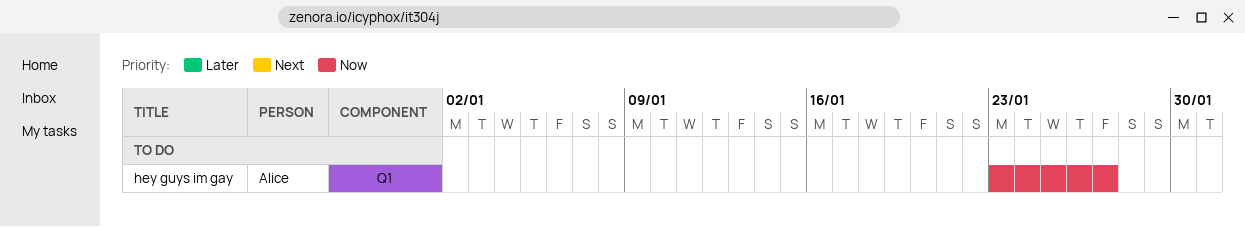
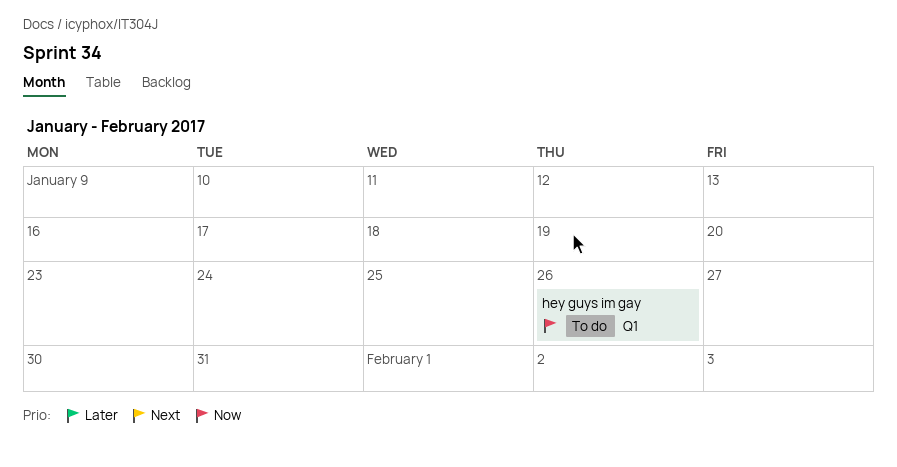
hey guys im gay, due: Jan 27 -> Jan 26

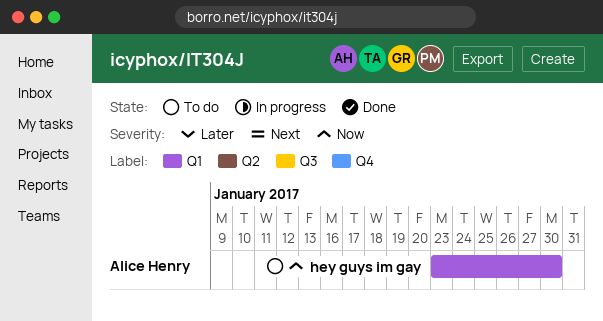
hey guys im gay, due: Jan 26 -> Jan 30

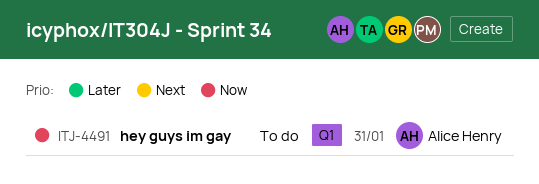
hey guys im gay, due: Jan 30 -> Jan 31

